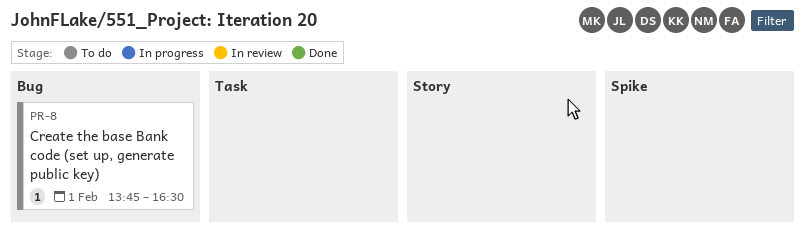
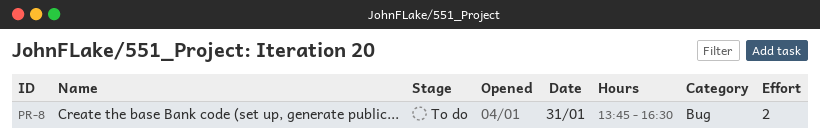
PR-8, estimate: 1 -> 2
PR-8, day: Feb 1 -> Jan 31

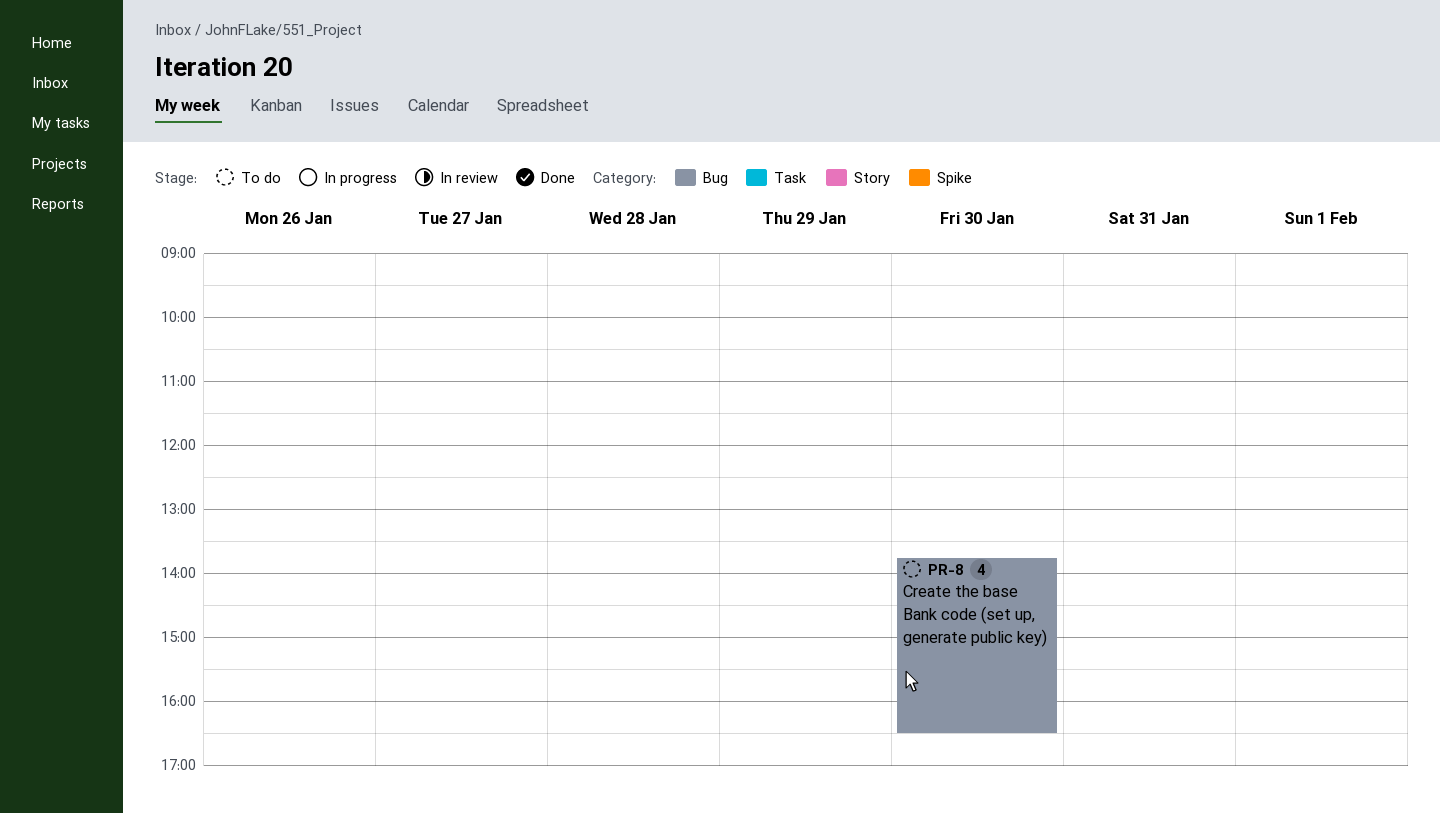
PR-8, estimate: 2 -> 4
PR-8, day: Jan 31 -> Jan 30

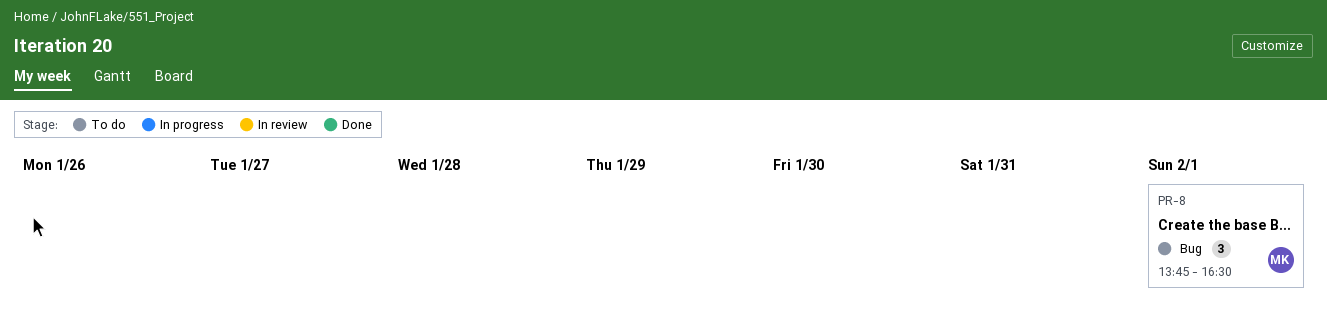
PR-8, estimate: 4 -> 3
PR-8, day: Jan 30 -> Feb 1

